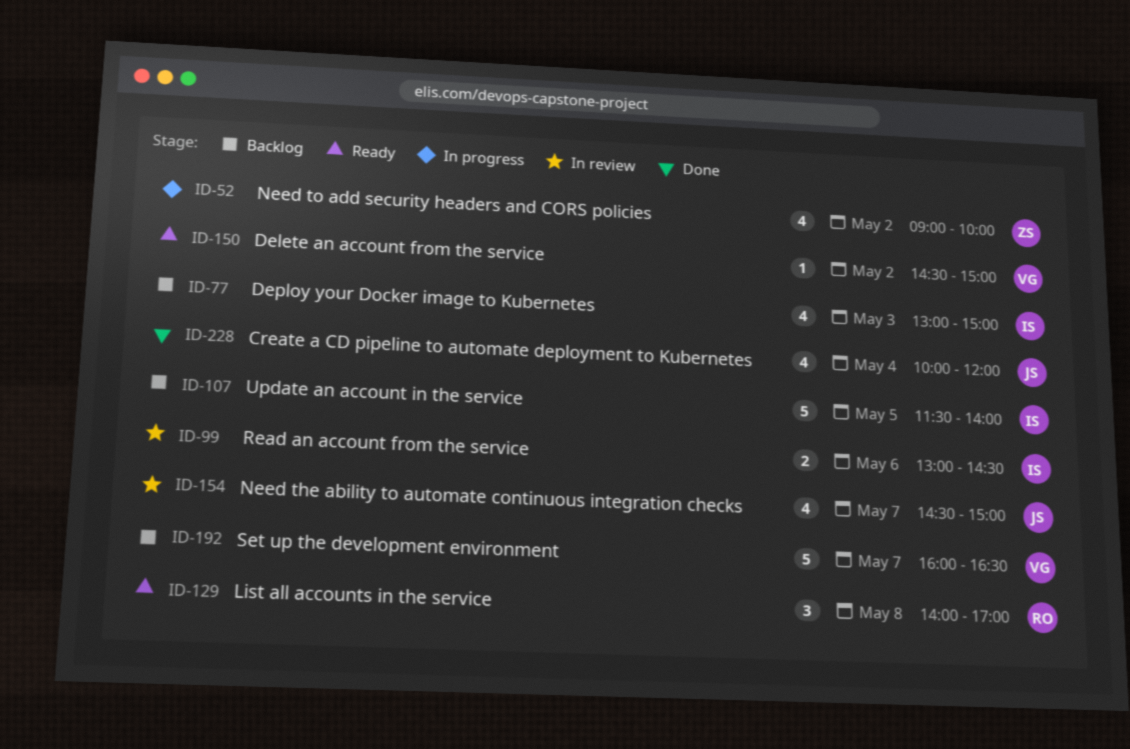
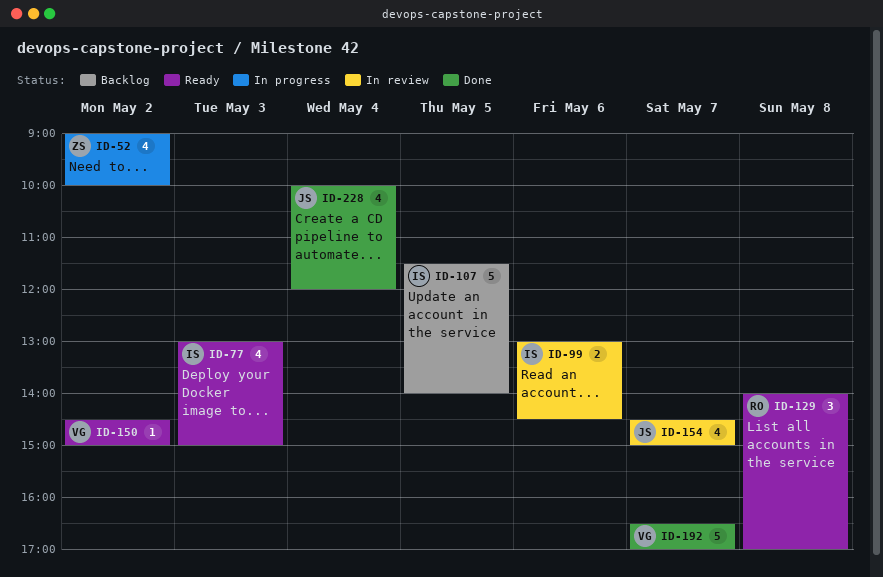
ID-77, status: Backlog -> Ready
ID-192, status: Backlog -> Done
ID-192, begins: 16:00 -> 16:30
ID-192, ends: 16:30 -> 17:00

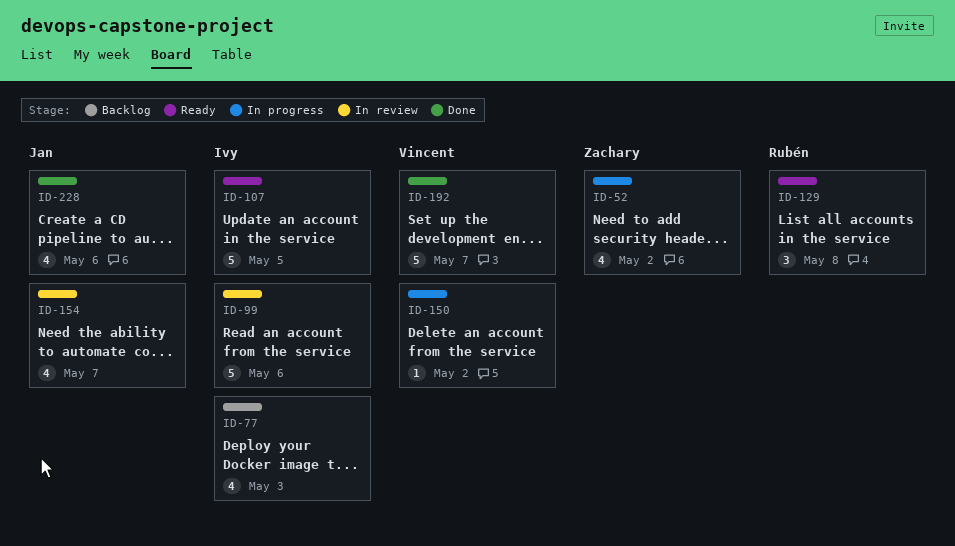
ID-77, status: Ready -> Backlog
ID-99, estimate: 2 -> 5
ID-107, status: Backlog -> Ready
ID-150, status: Ready -> In progress
ID-228, day: May 4 -> May 6

